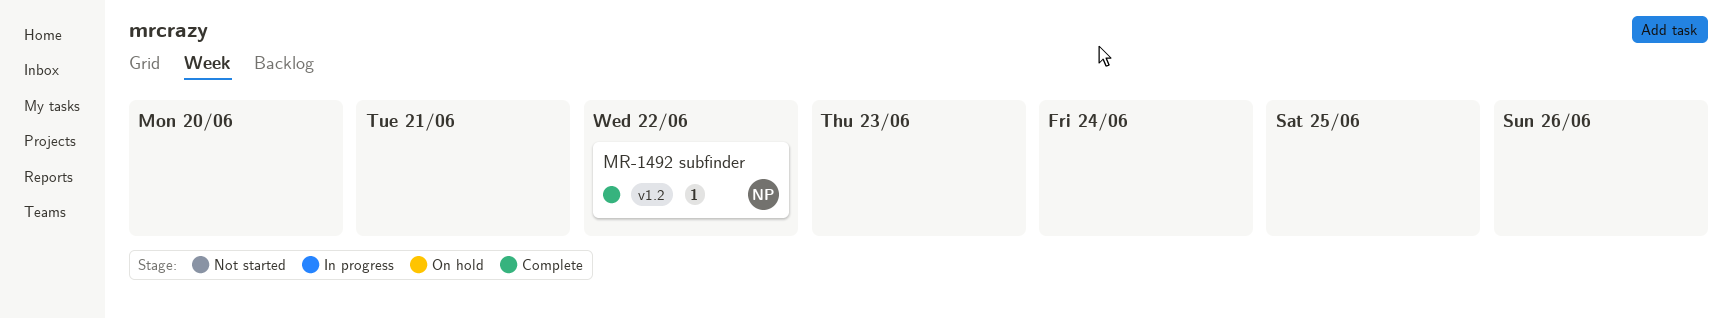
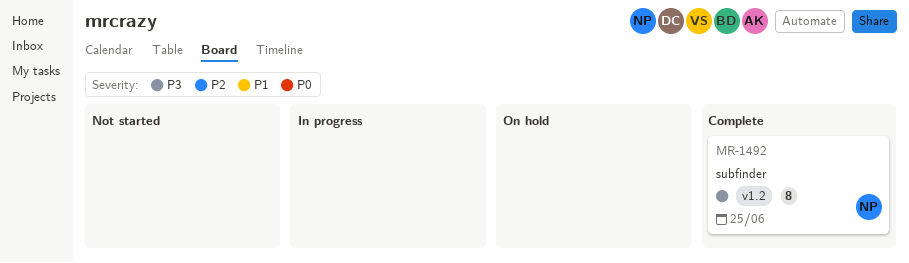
MR-1492, estimate: 1 -> 8
MR-1492, due: Jun 22 -> Jun 25

